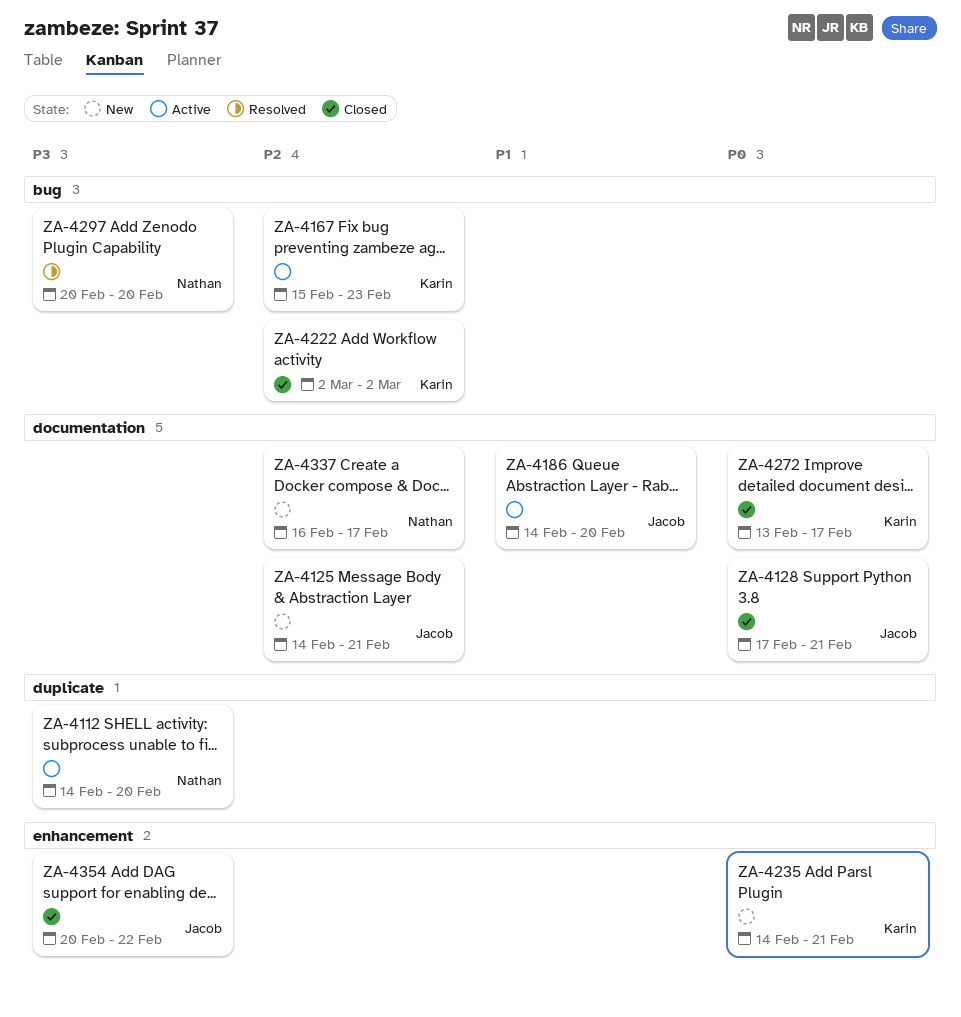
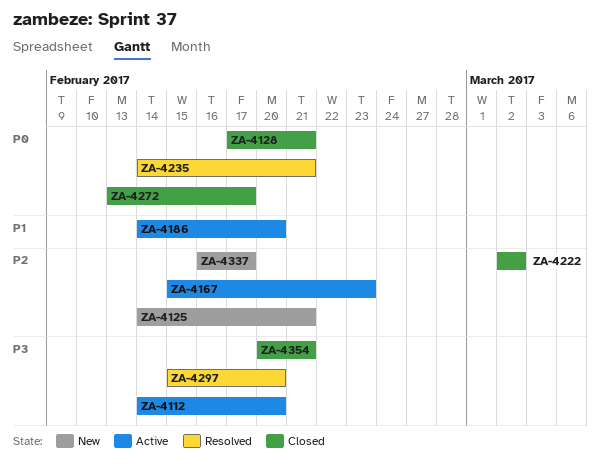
ZA-4235, status: New -> Resolved
ZA-4297, start: Feb 20 -> Feb 15
ZA-4354, due: Feb 22 -> Feb 21

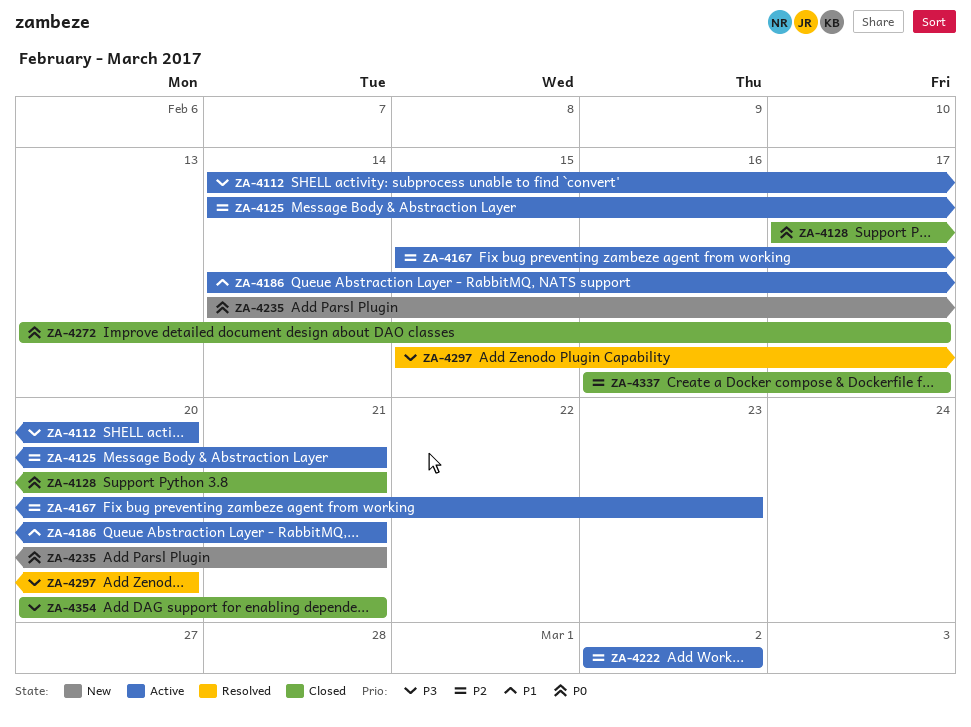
ZA-4125, status: New -> Active
ZA-4186, due: Feb 20 -> Feb 21
ZA-4222, status: Closed -> Active
ZA-4235, status: Resolved -> New
ZA-4337, status: New -> Closed

